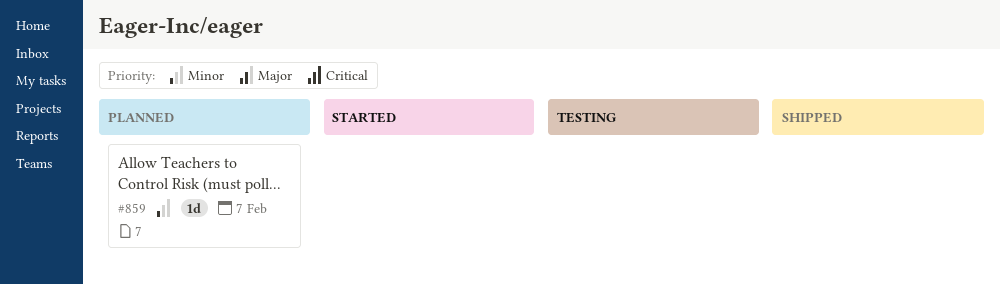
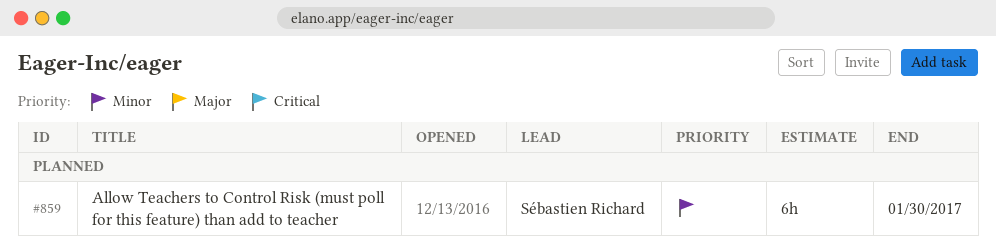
#859, estimate: 1d -> 6h
#859, due: Feb 7 -> Jan 30

